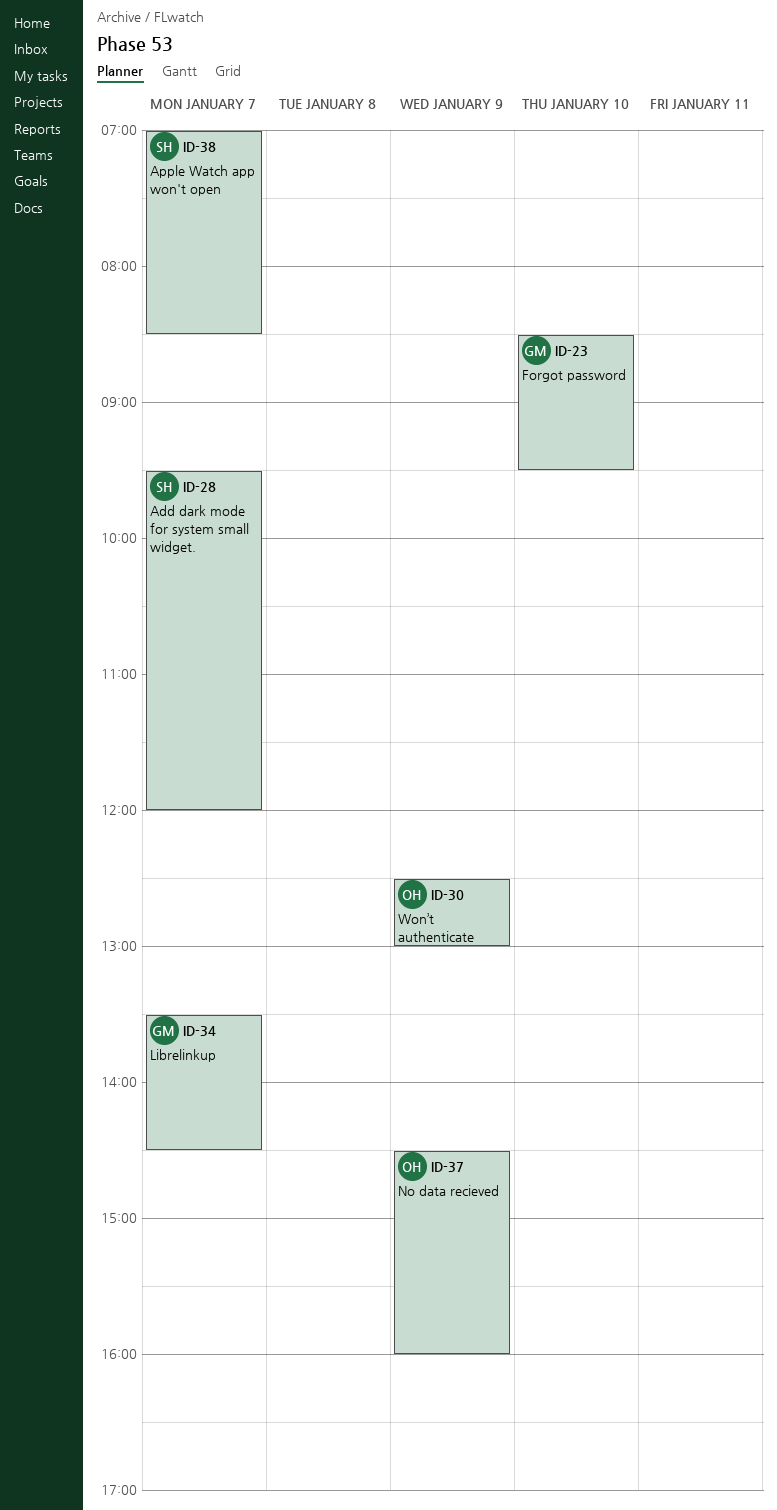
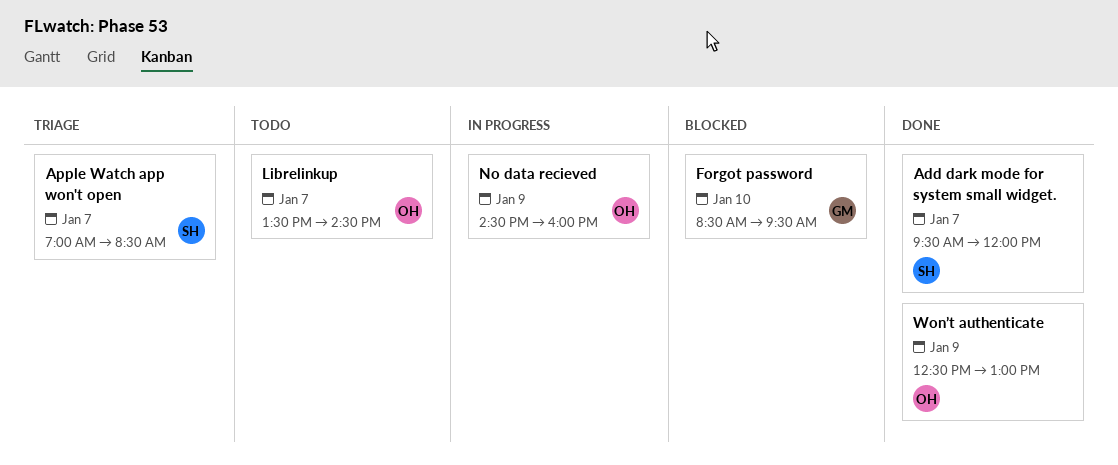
Librelinkup, owner: GM -> OH

